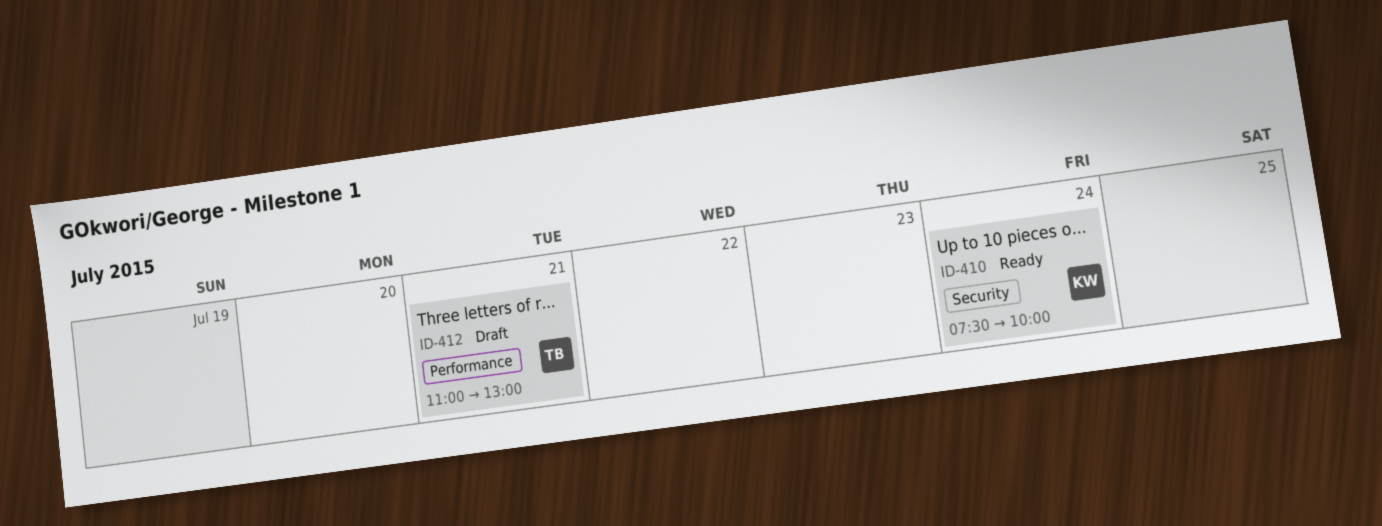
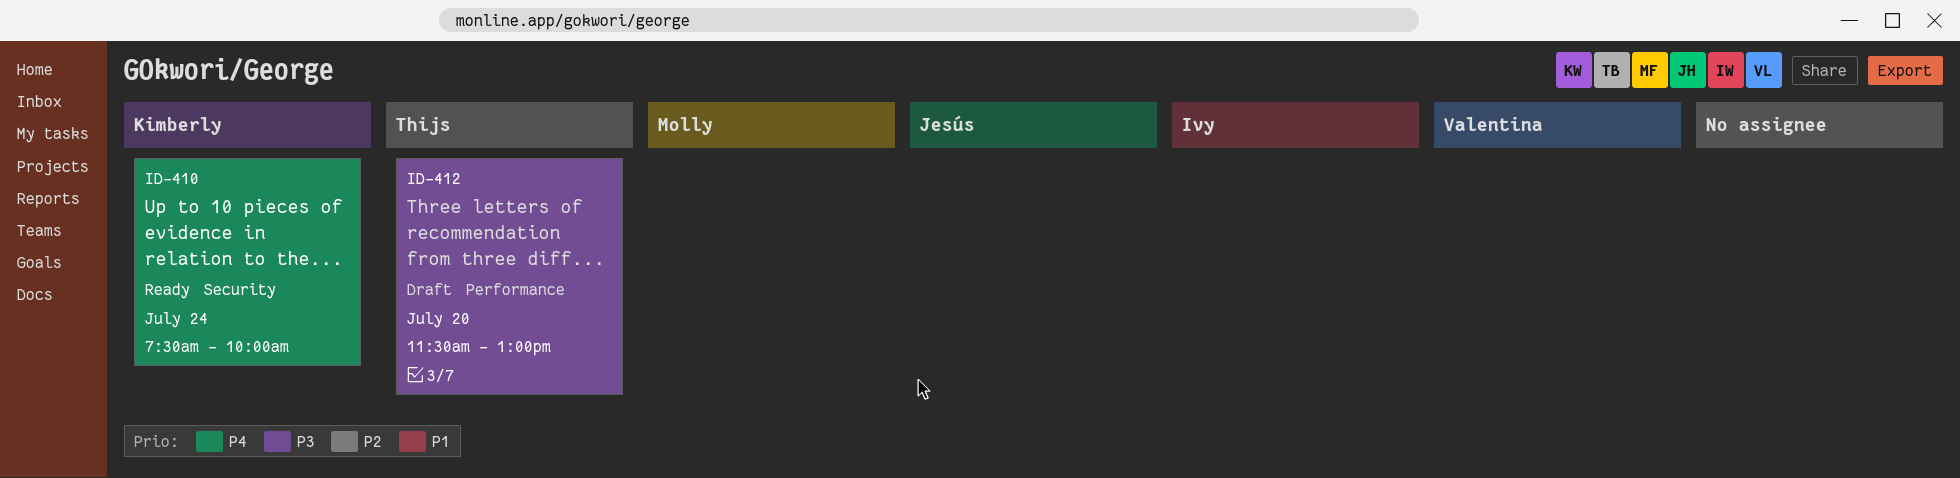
ID-412, day: Jul 21 -> Jul 20
ID-412, begins: 11:00 -> 11:30

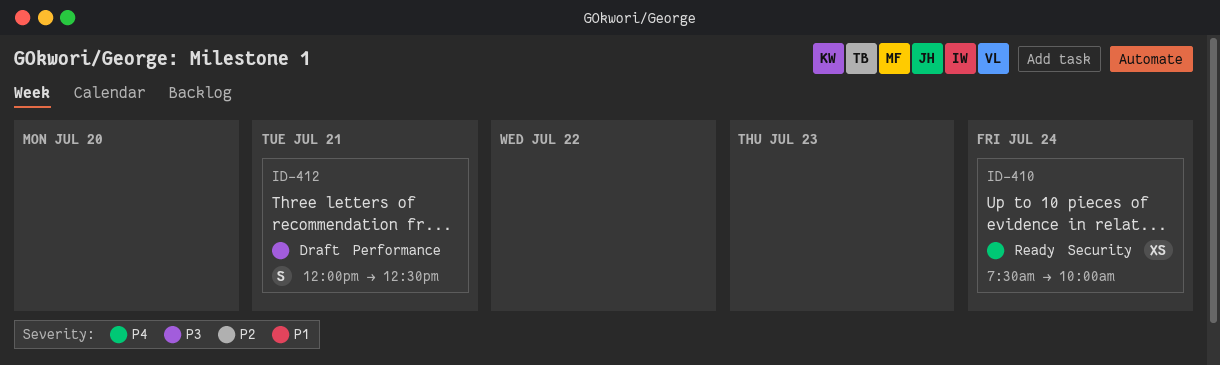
ID-412, day: Jul 20 -> Jul 21
ID-412, begins: 11:30 -> 12:00
ID-412, ends: 13:00 -> 12:30

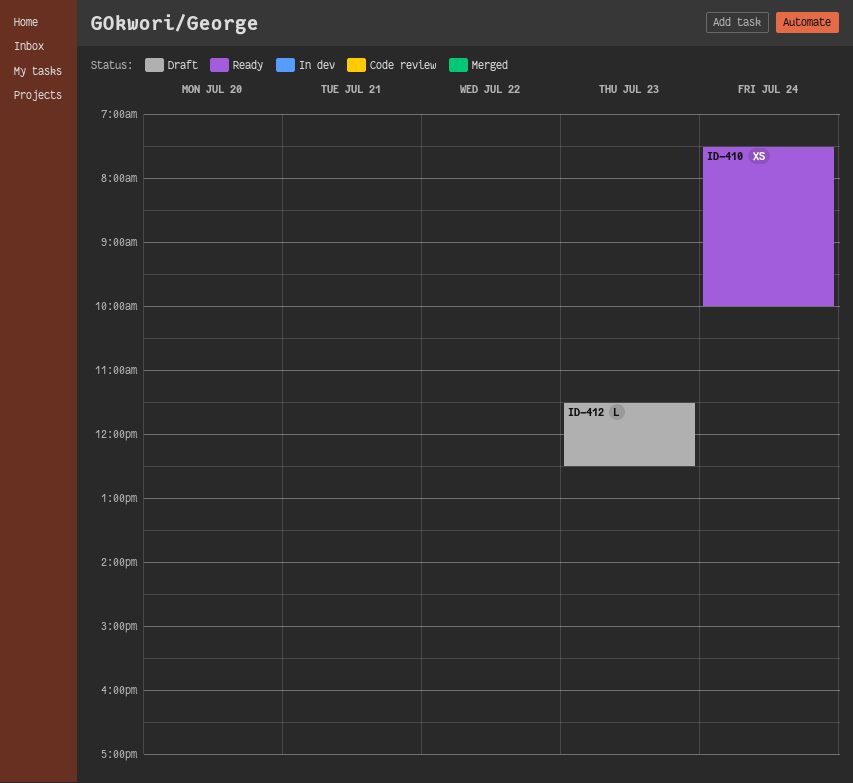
ID-412, estimate: S -> L
ID-412, day: Jul 21 -> Jul 23
ID-412, begins: 12:00 -> 11:30

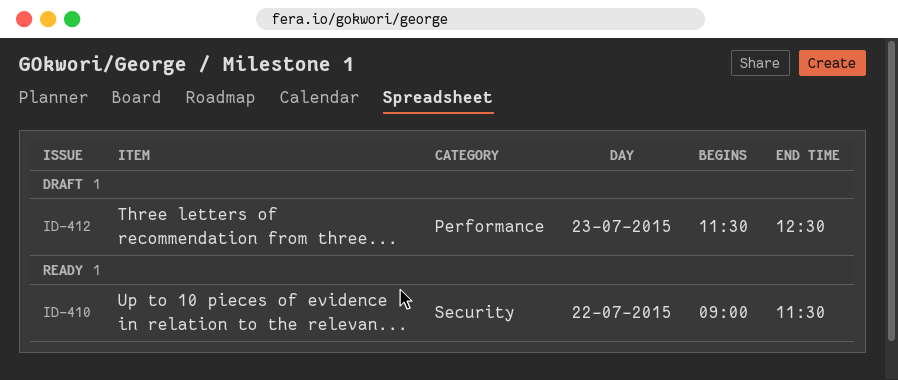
ID-410, day: Jul 24 -> Jul 22
ID-410, begins: 07:30 -> 09:00
ID-410, ends: 10:00 -> 11:30

